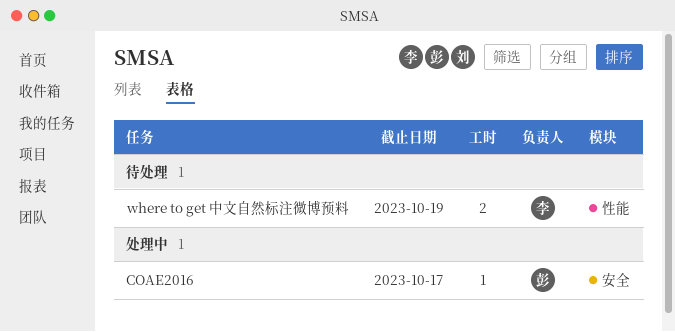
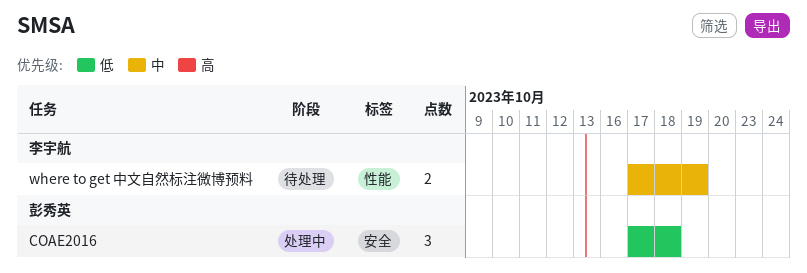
COAE2016, estimate: 1 -> 3
COAE2016, due: Oct 17 -> Oct 18

